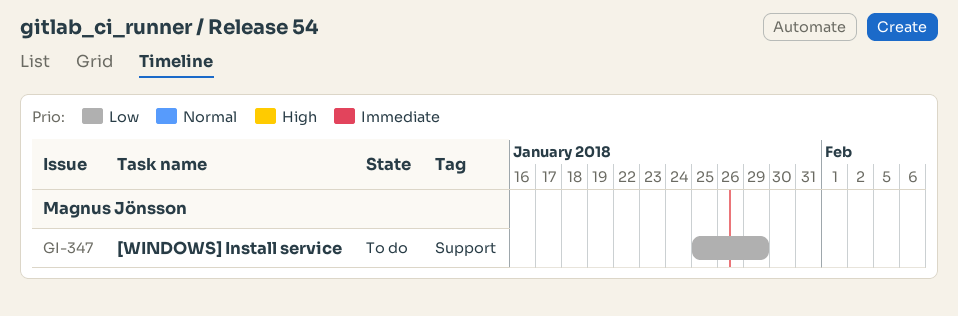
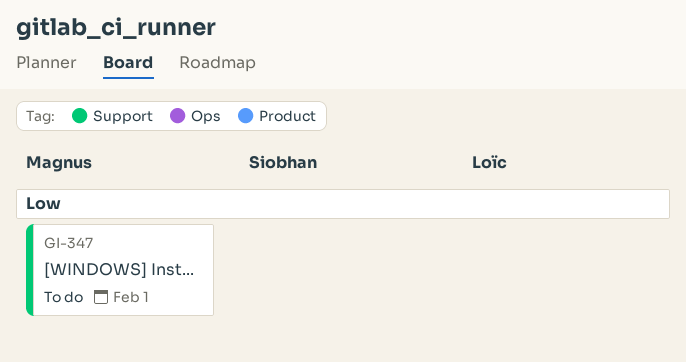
GI-347, due: Jan 29 -> Feb 1

